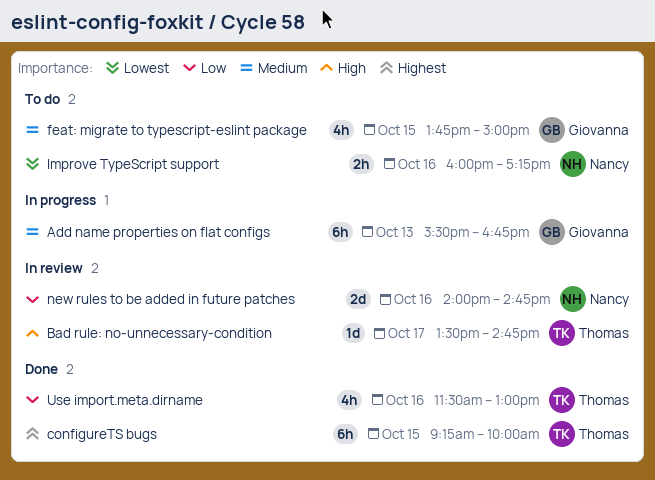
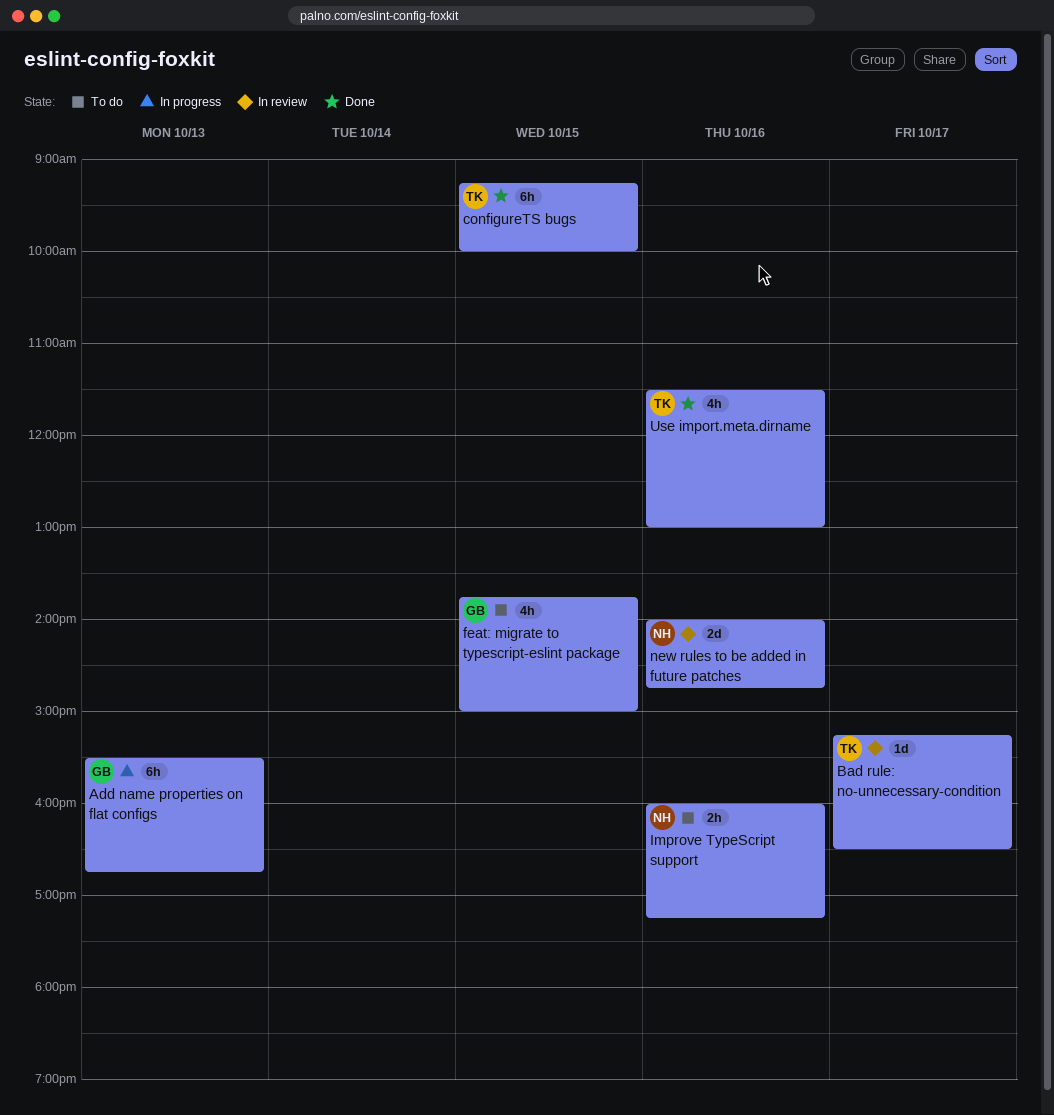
Bad rule: no-unnecessary-condition, begins: 13:30 -> 15:15
Bad rule: no-unnecessary-condition, ends: 14:45 -> 16:30

